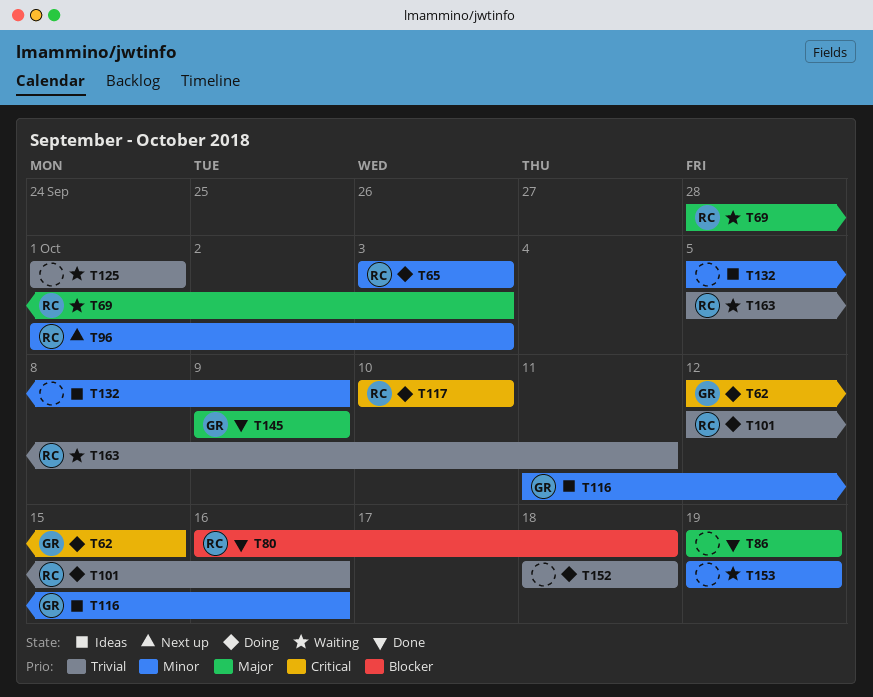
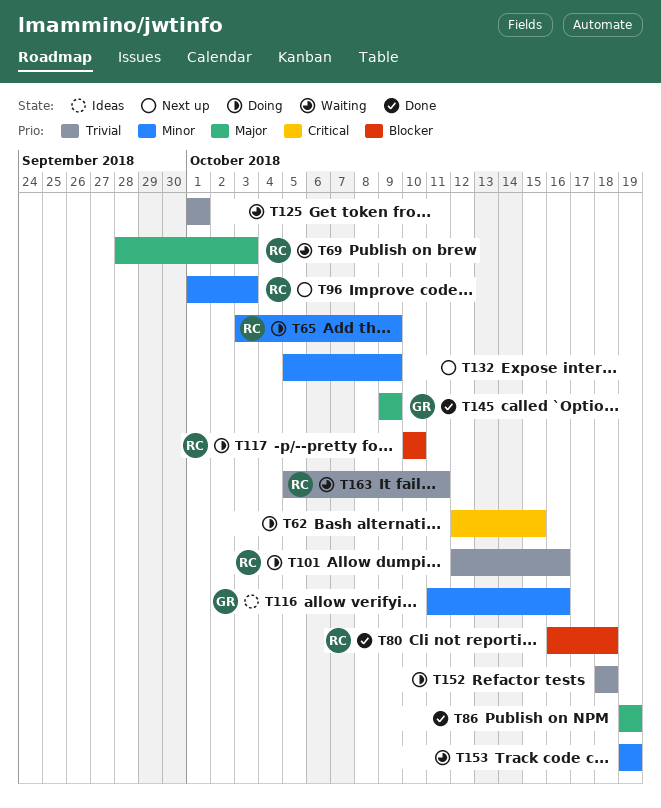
T62, owner: GR -> none
T65, due: Oct 3 -> Oct 9
T117, priority: Critical -> Blocker
T132, status: Ideas -> Next up

